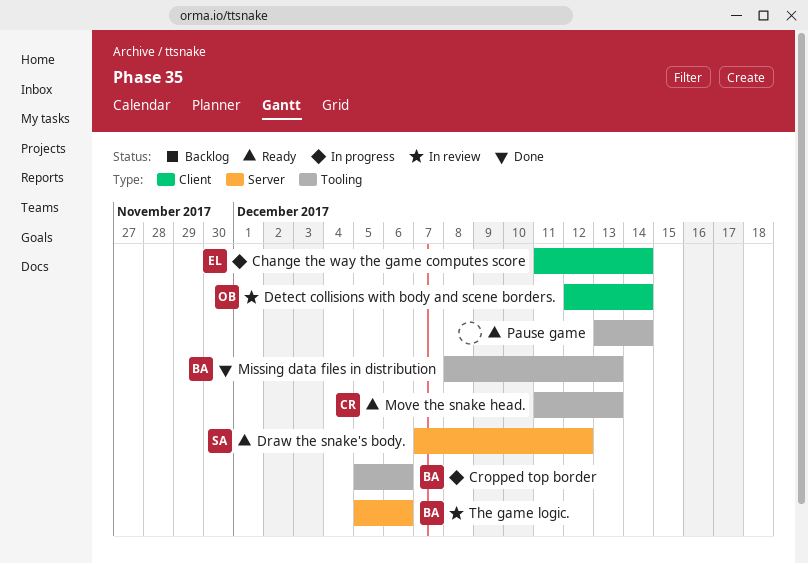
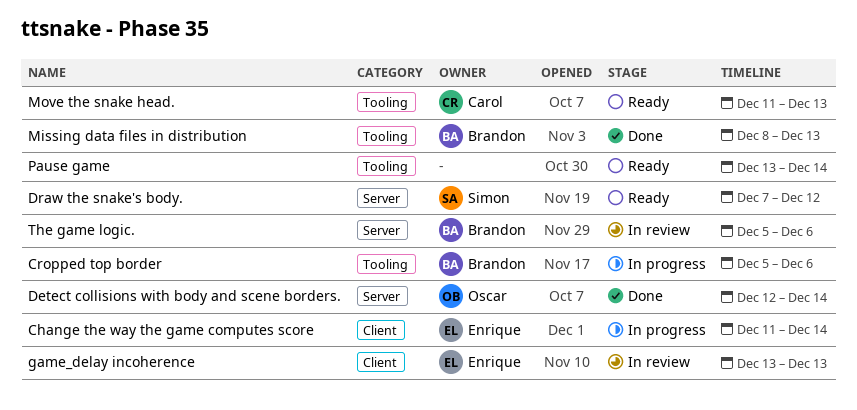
Detect collisions with body and scene borders., status: In review -> Done
Detect collisions with body and scene borders., label: Client -> Server
game_delay incoherence: none -> present

